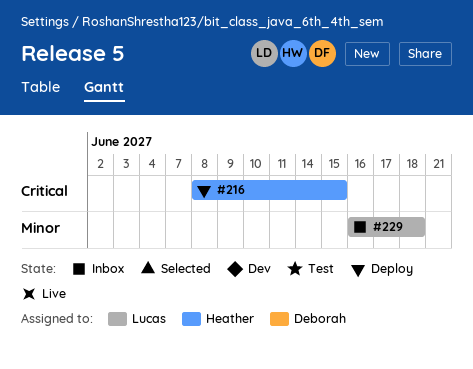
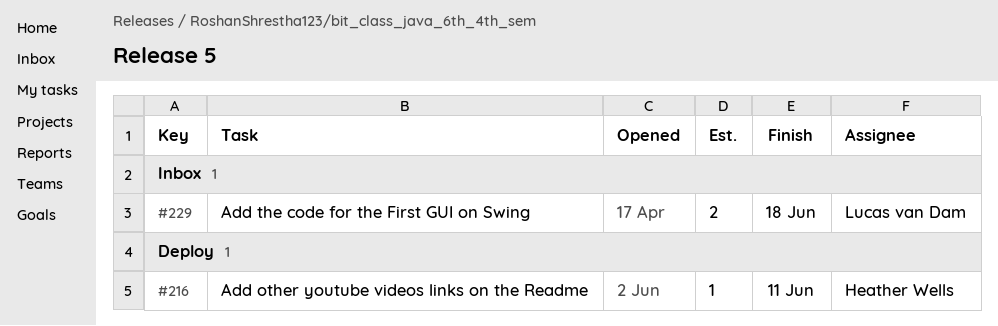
#216, due: Jun 15 -> Jun 11

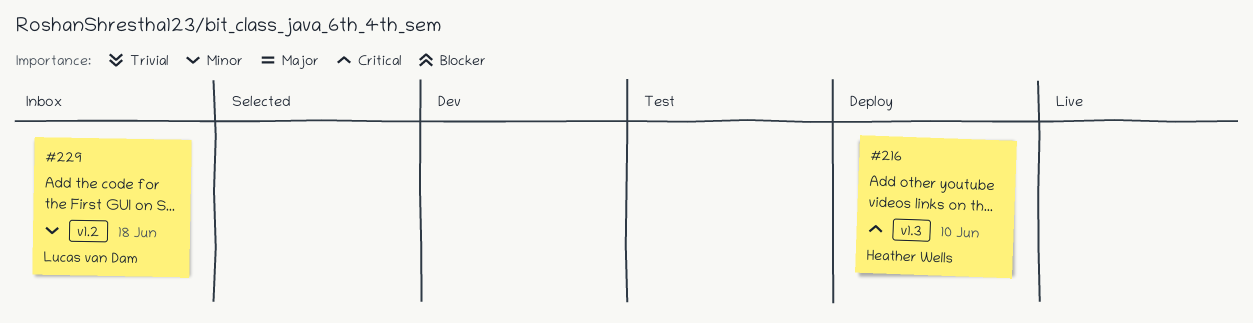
#216, due: Jun 11 -> Jun 10

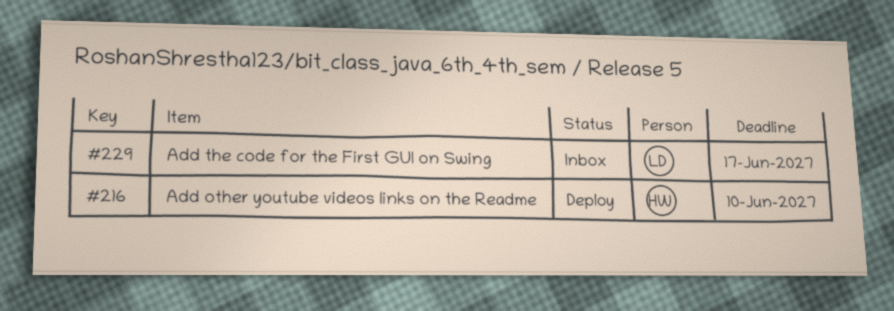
#229, due: Jun 18 -> Jun 17

